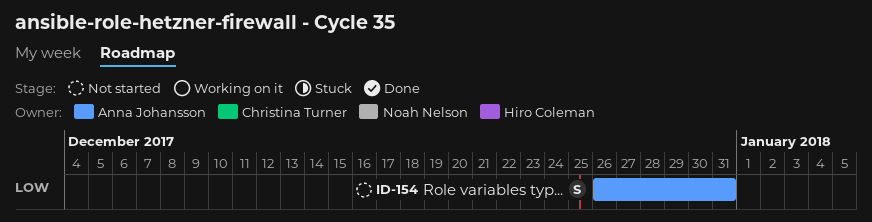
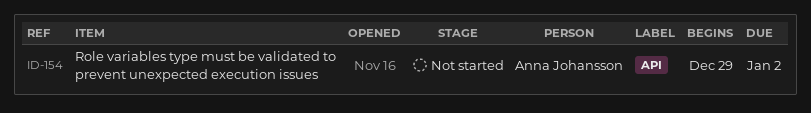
ID-154, start: Dec 26 -> Dec 29
ID-154, due: Dec 31 -> Jan 2

